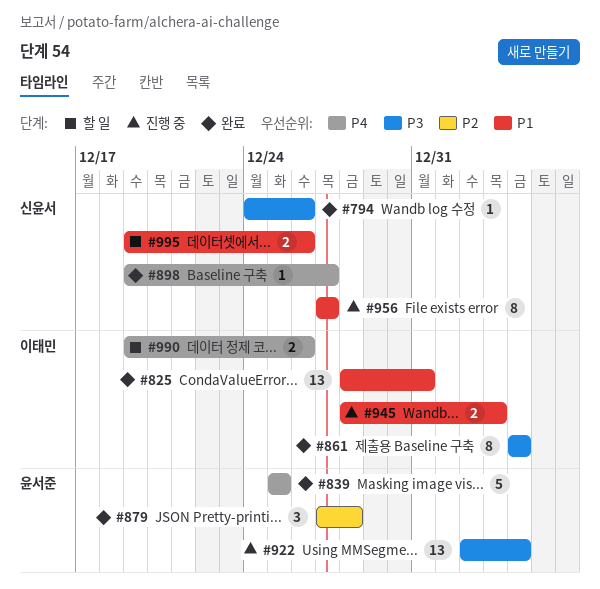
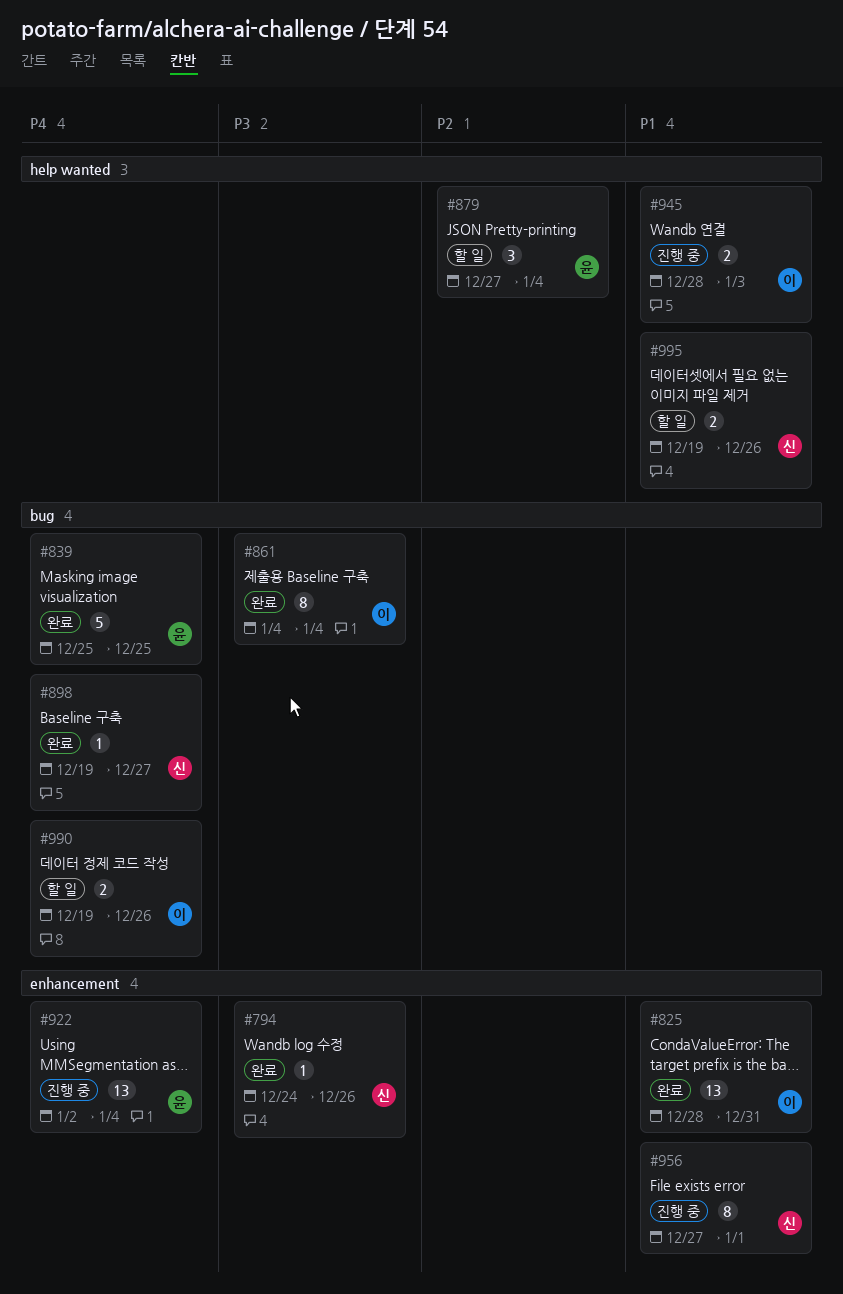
#879, status: 완료 -> 할 일
#879, due: Dec 28 -> Jan 4
#922, priority: P3 -> P4
#956, due: Dec 27 -> Jan 1

